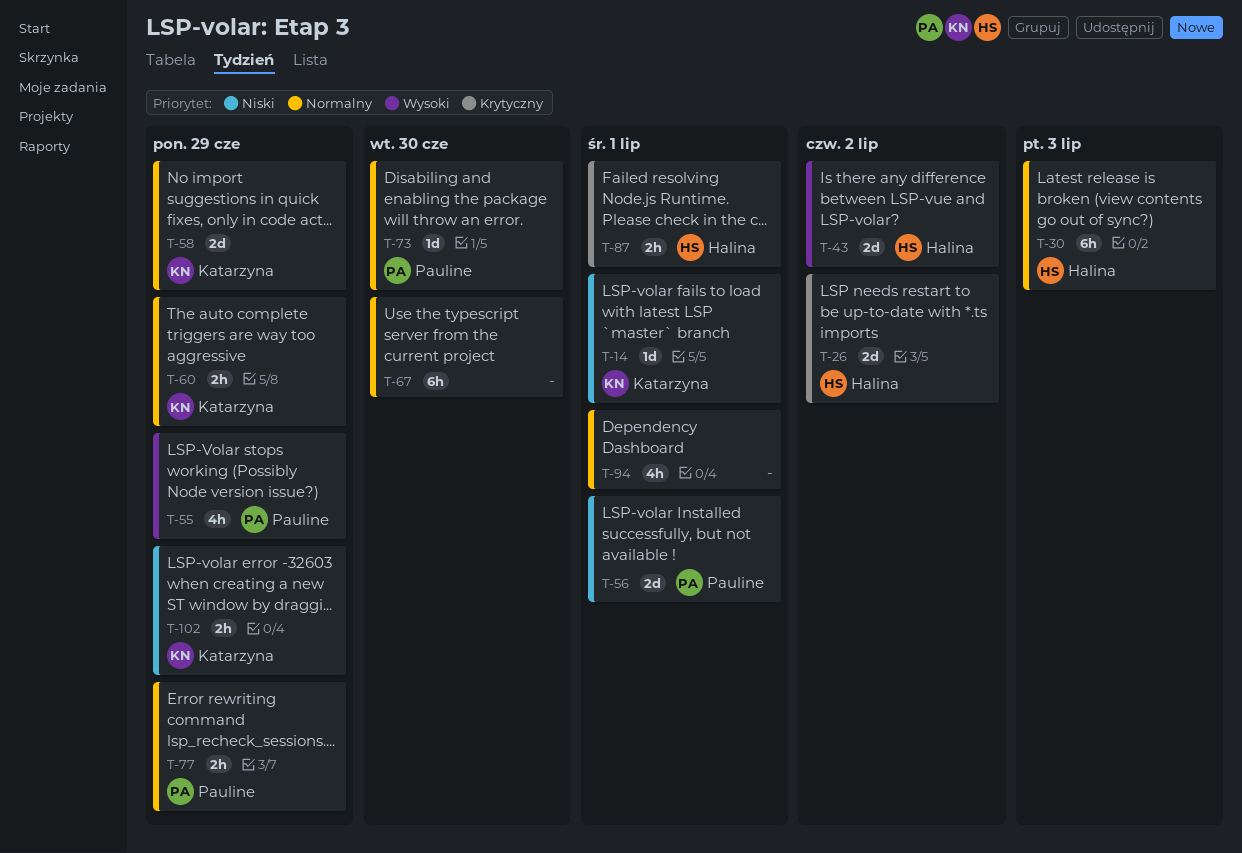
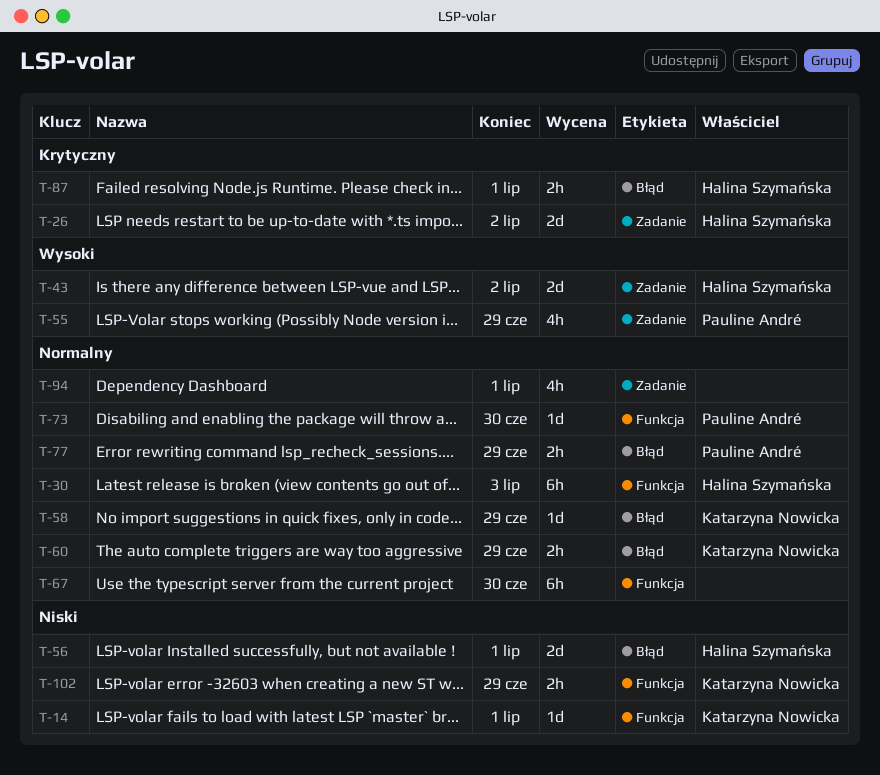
T-56, owner: Pauline André -> Halina Szymańska
T-58, estimate: 2d -> 1d

